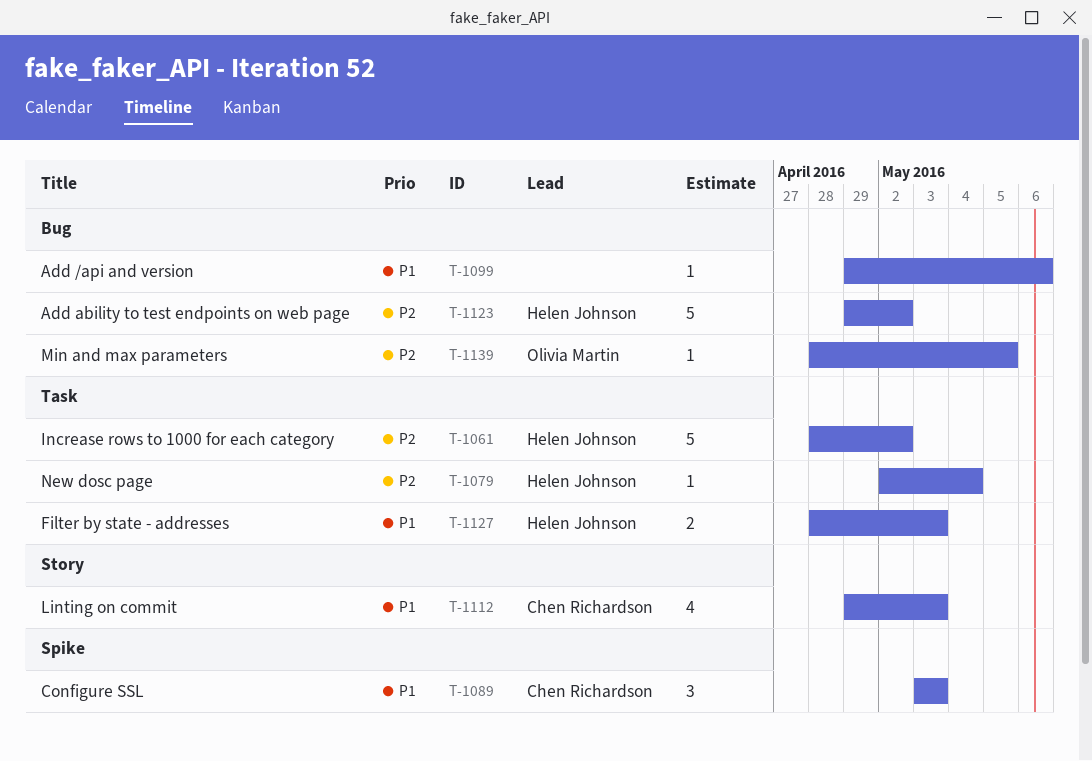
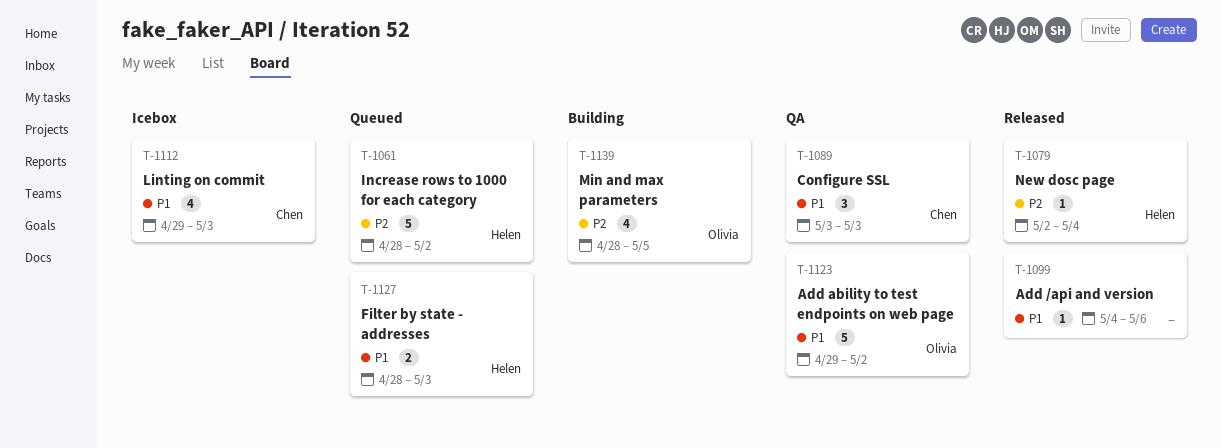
T-1099, start: Apr 29 -> May 4
T-1123, owner: Helen Johnson -> Olivia Martin
T-1123, priority: P2 -> P1
T-1139, estimate: 1 -> 4

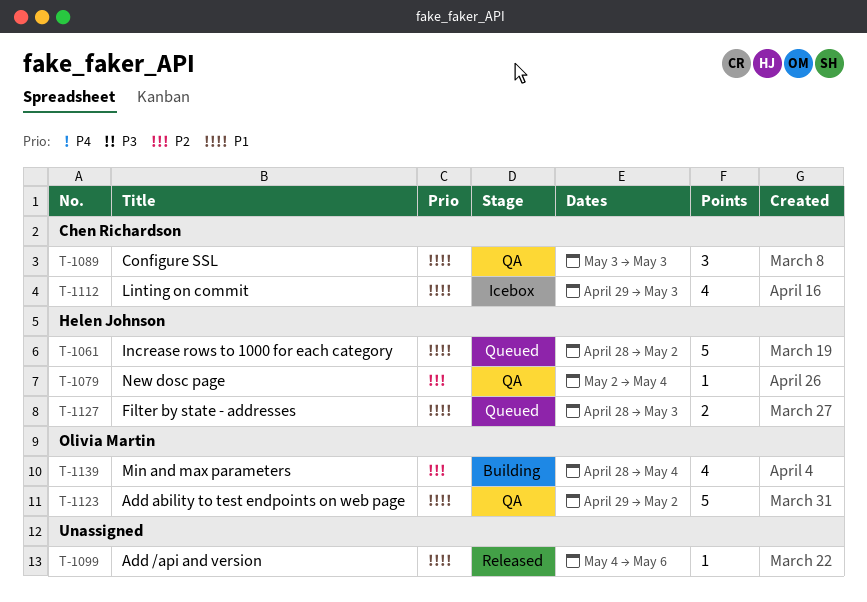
T-1061, priority: P2 -> P1
T-1079, status: Released -> QA
T-1139, due: May 5 -> May 4

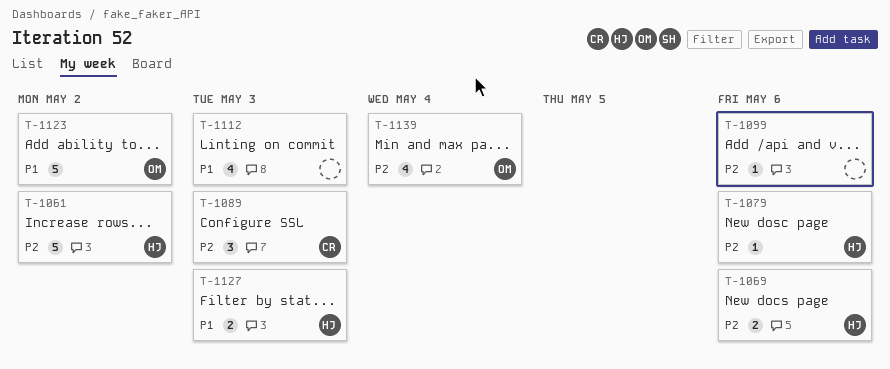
T-1061, priority: P1 -> P2
T-1069: none -> present
T-1079, due: May 4 -> May 6
T-1089, priority: P1 -> P2
T-1099, priority: P1 -> P2
T-1112, owner: Chen Richardson -> none

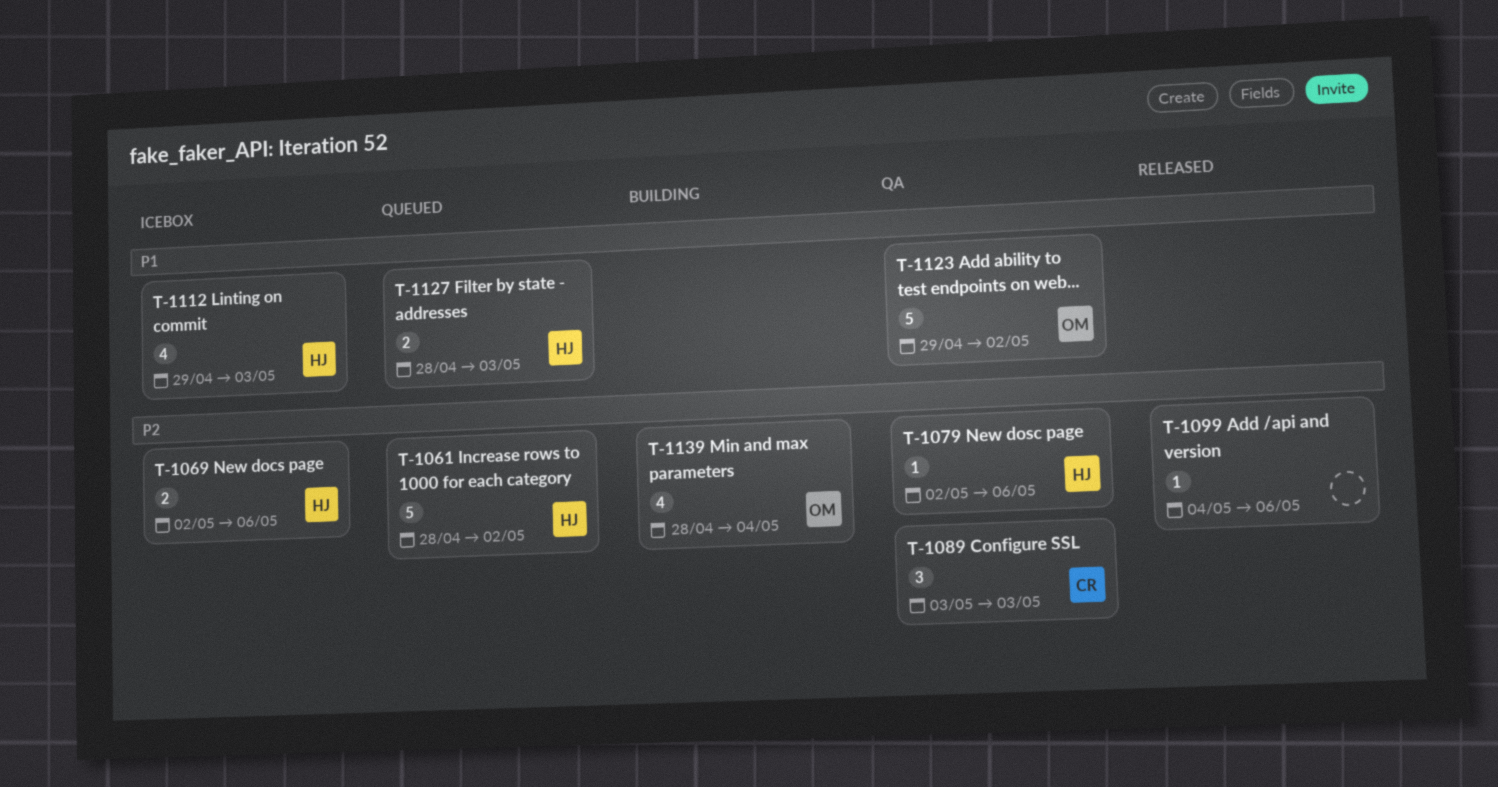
T-1112, owner: none -> HJ

